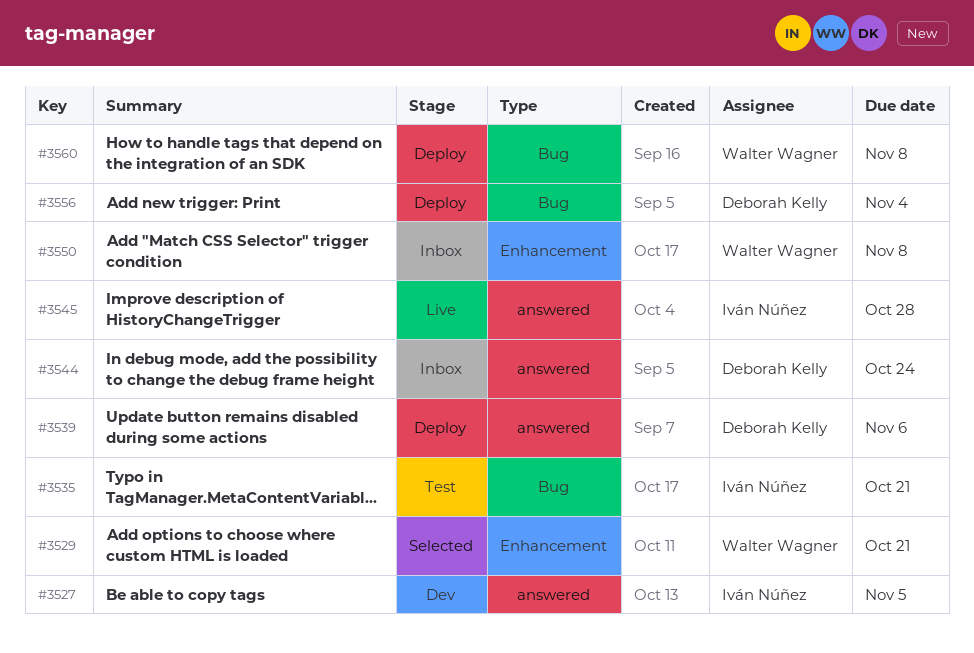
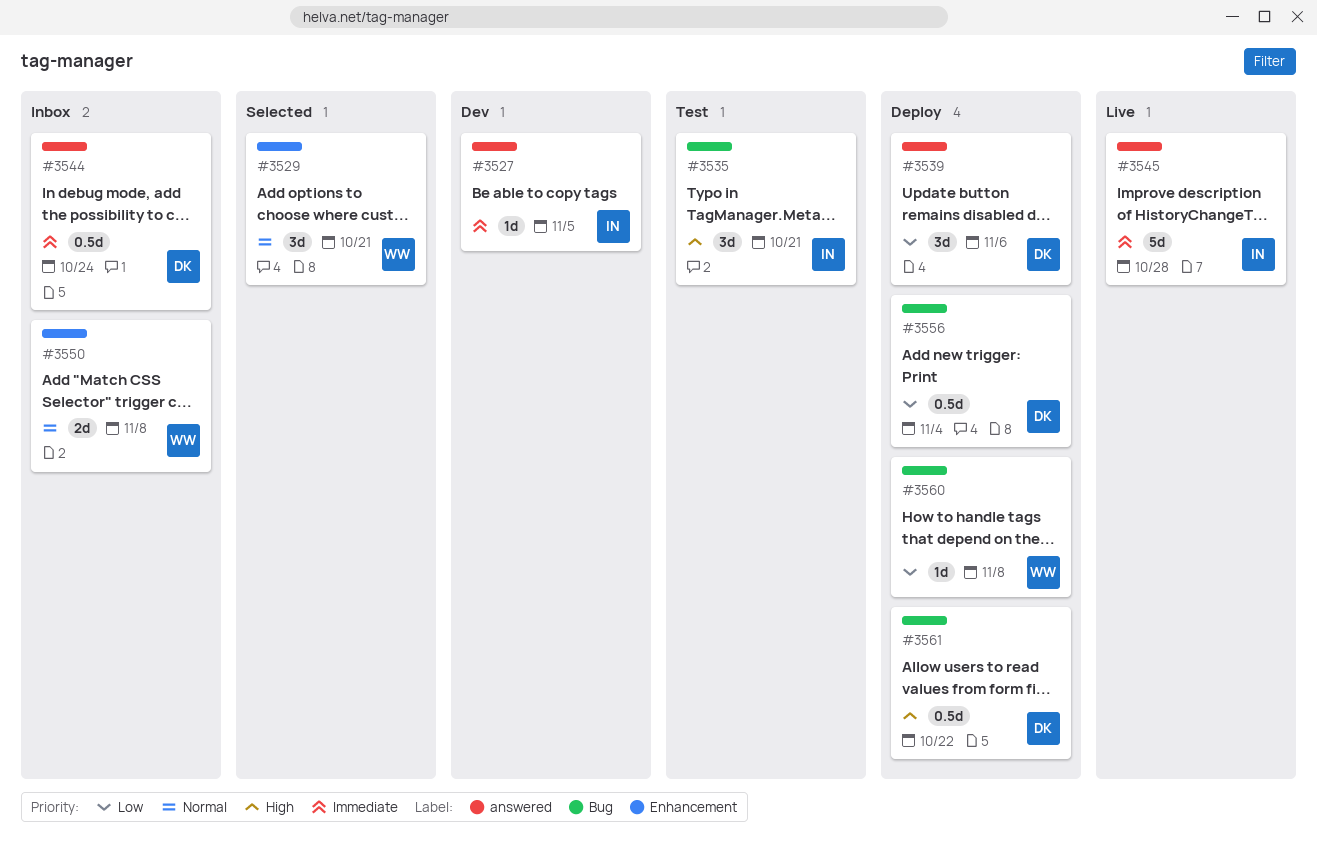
#3561: none -> present

